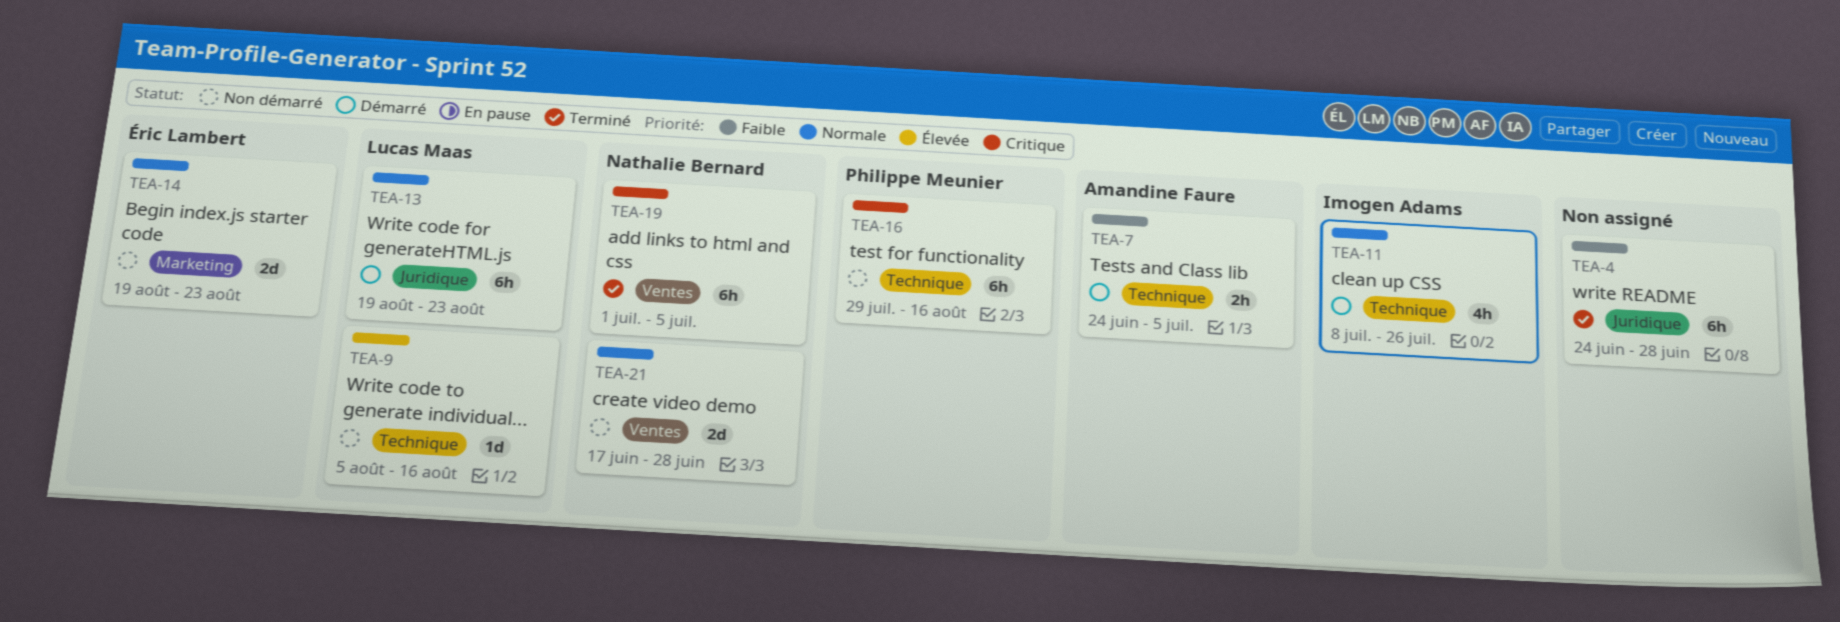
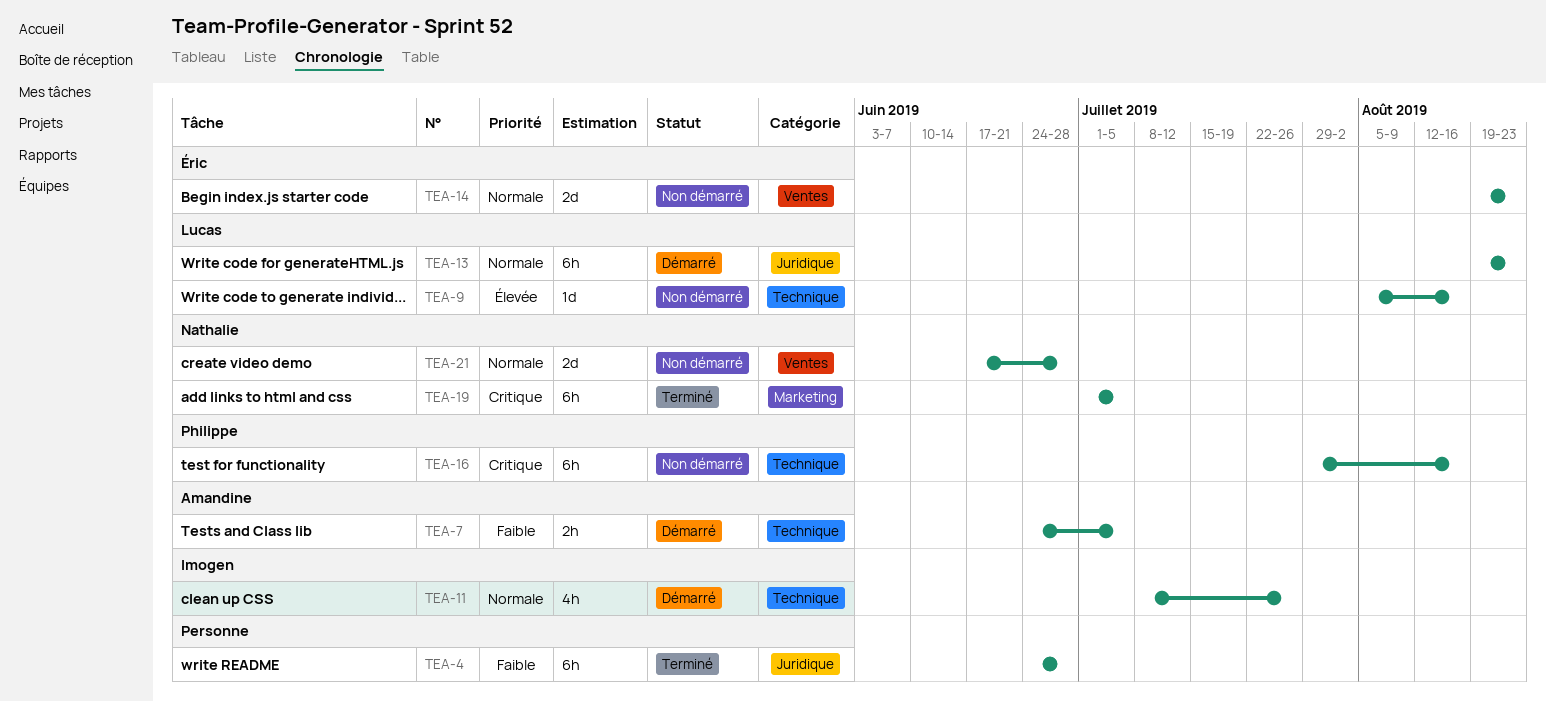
TEA-14, label: Marketing -> Ventes
TEA-19, label: Ventes -> Marketing

